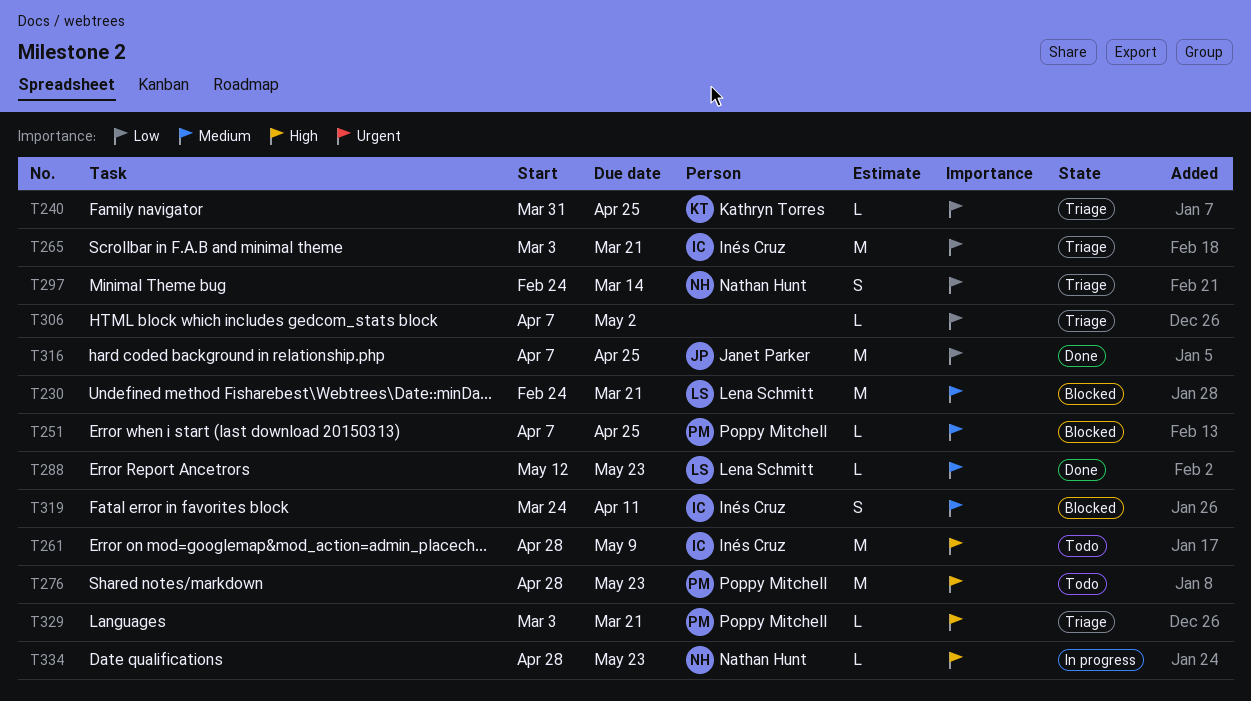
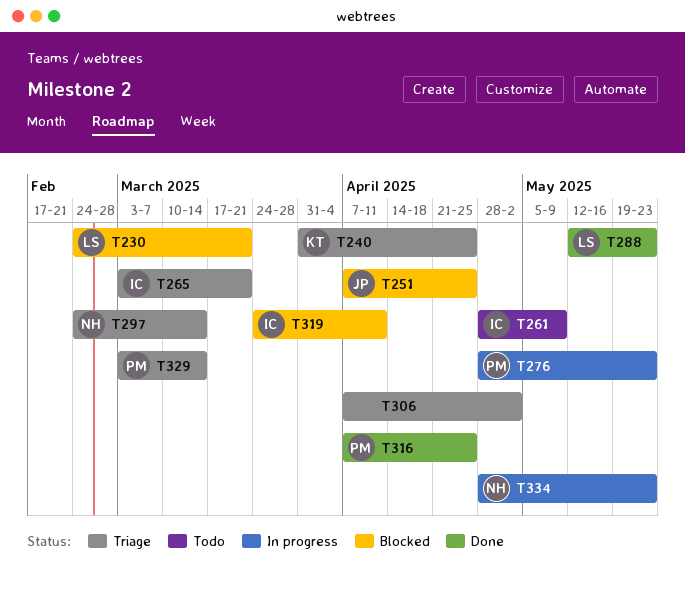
T251, owner: Poppy Mitchell -> Janet Parker
T276, status: Todo -> In progress
T316, owner: Janet Parker -> Poppy Mitchell
T329, due: Mar 21 -> Mar 14

